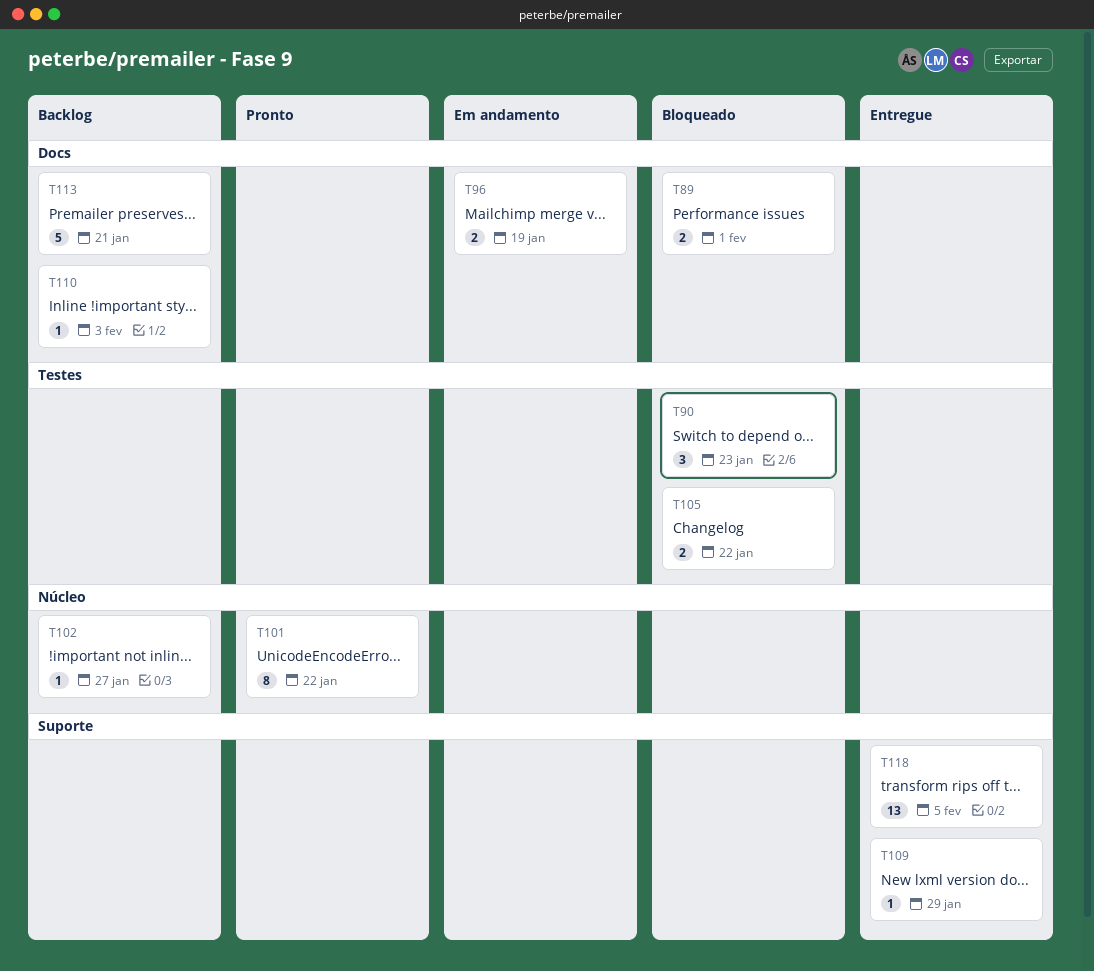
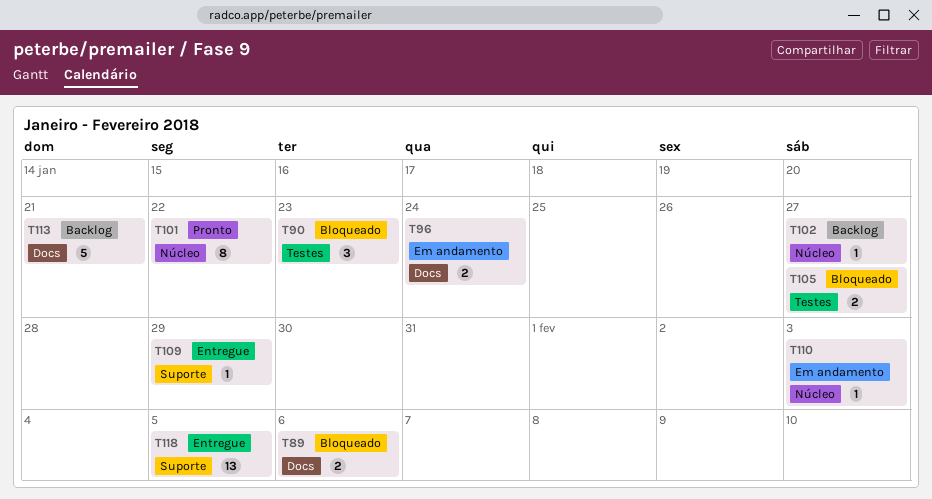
T89, due: Feb 1 -> Feb 6
T96, due: Jan 19 -> Jan 24
T105, due: Jan 22 -> Jan 27
T110, status: Backlog -> Em andamento
T110, label: Docs -> Núcleo

